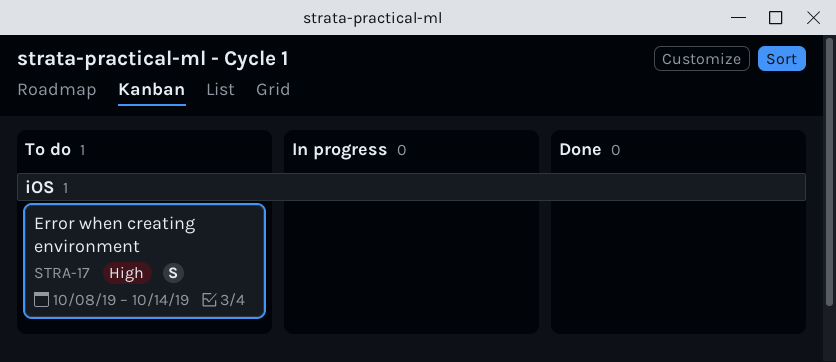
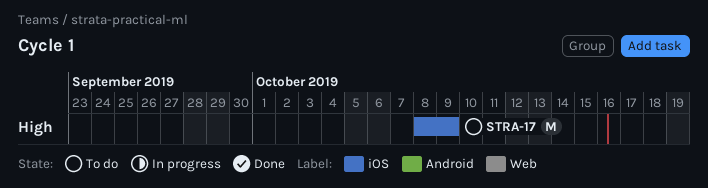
STRA-17, estimate: S -> M
STRA-17, due: Oct 14 -> Oct 9

